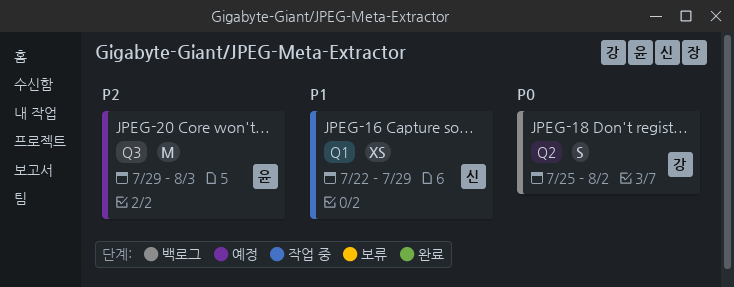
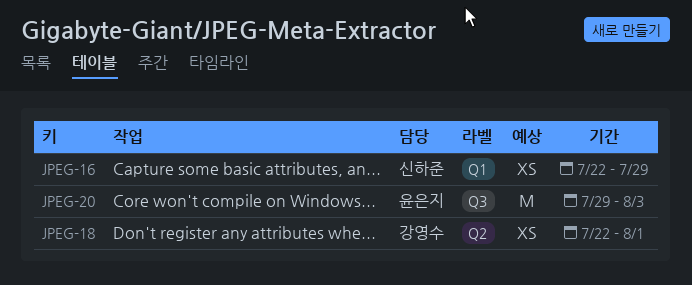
JPEG-18, estimate: S -> XS
JPEG-18, start: Jul 25 -> Jul 22
JPEG-18, due: Aug 2 -> Aug 1

